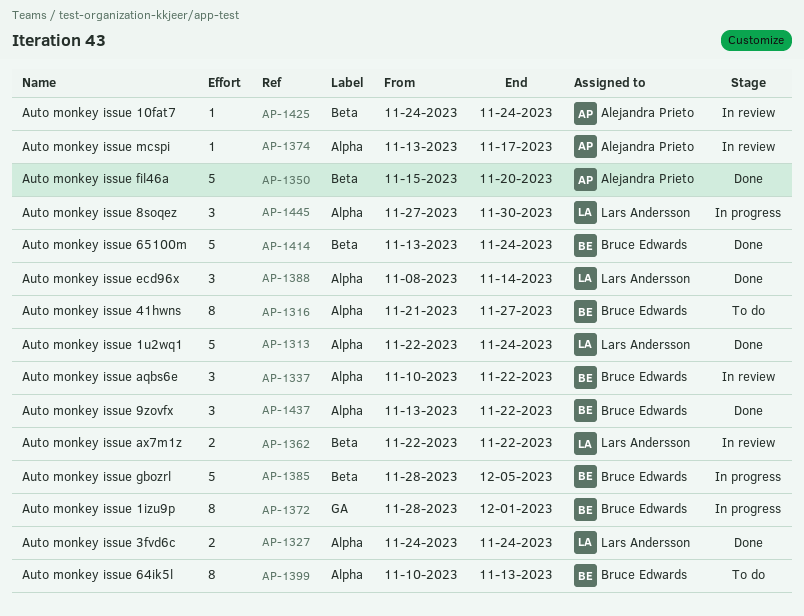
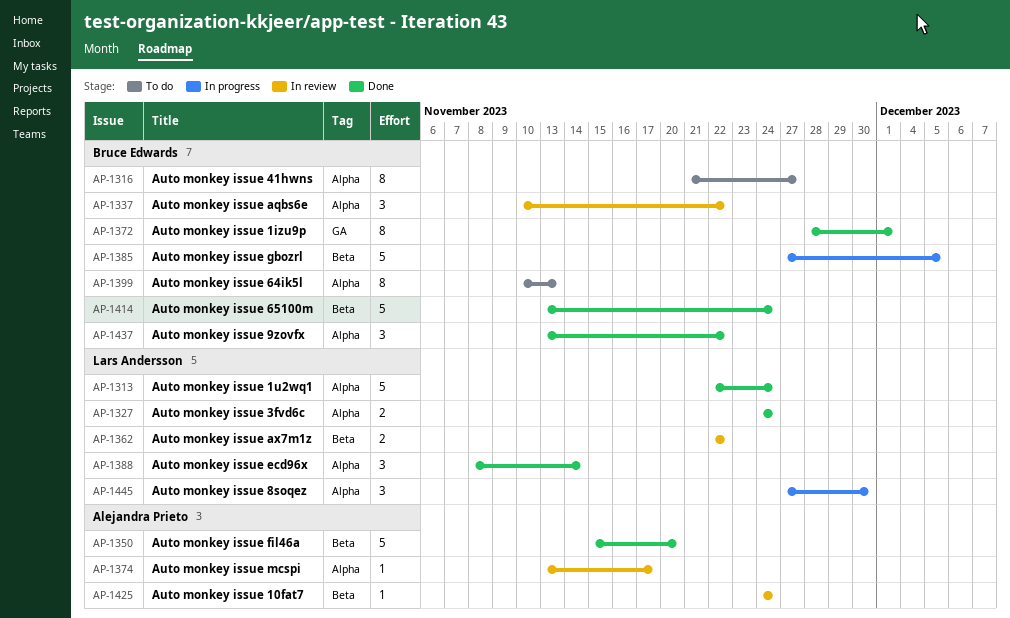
AP-1372, status: In progress -> Done
AP-1385, start: Nov 28 -> Nov 27

